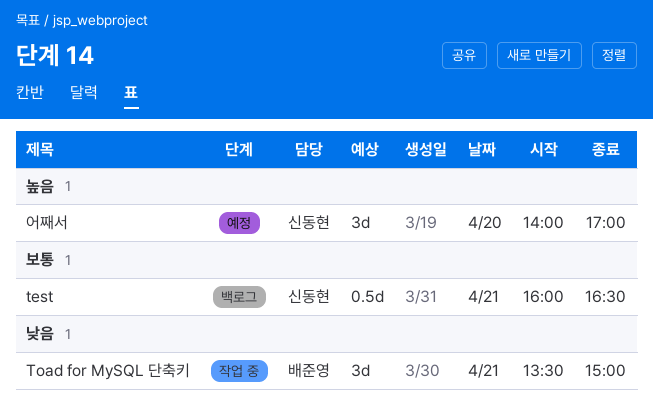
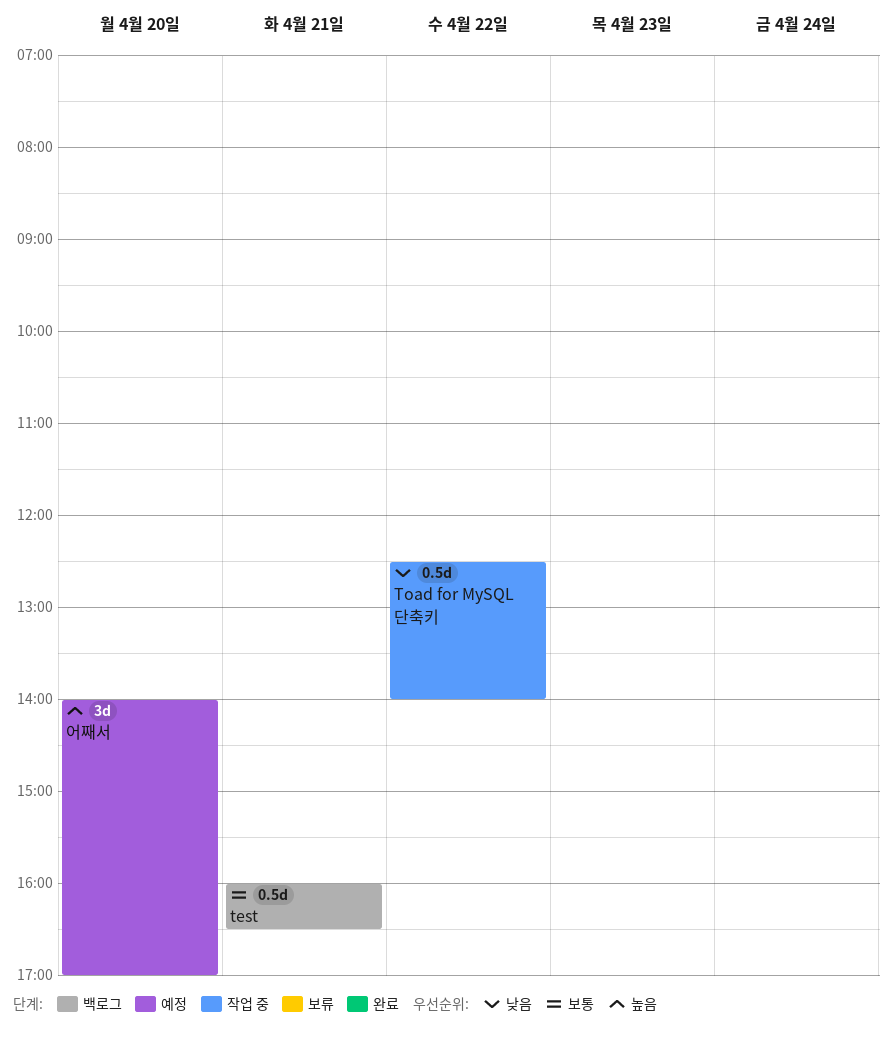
Toad for MySQL 단축키, estimate: 3d -> 0.5d
Toad for MySQL 단축키, day: Apr 21 -> Apr 22
Toad for MySQL 단축키, begins: 13:30 -> 12:30
Toad for MySQL 단축키, ends: 15:00 -> 14:00

